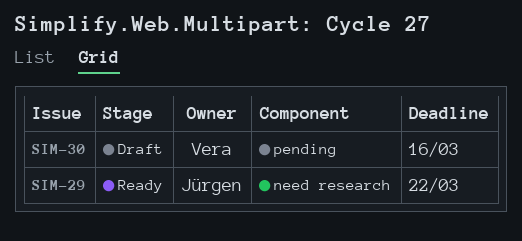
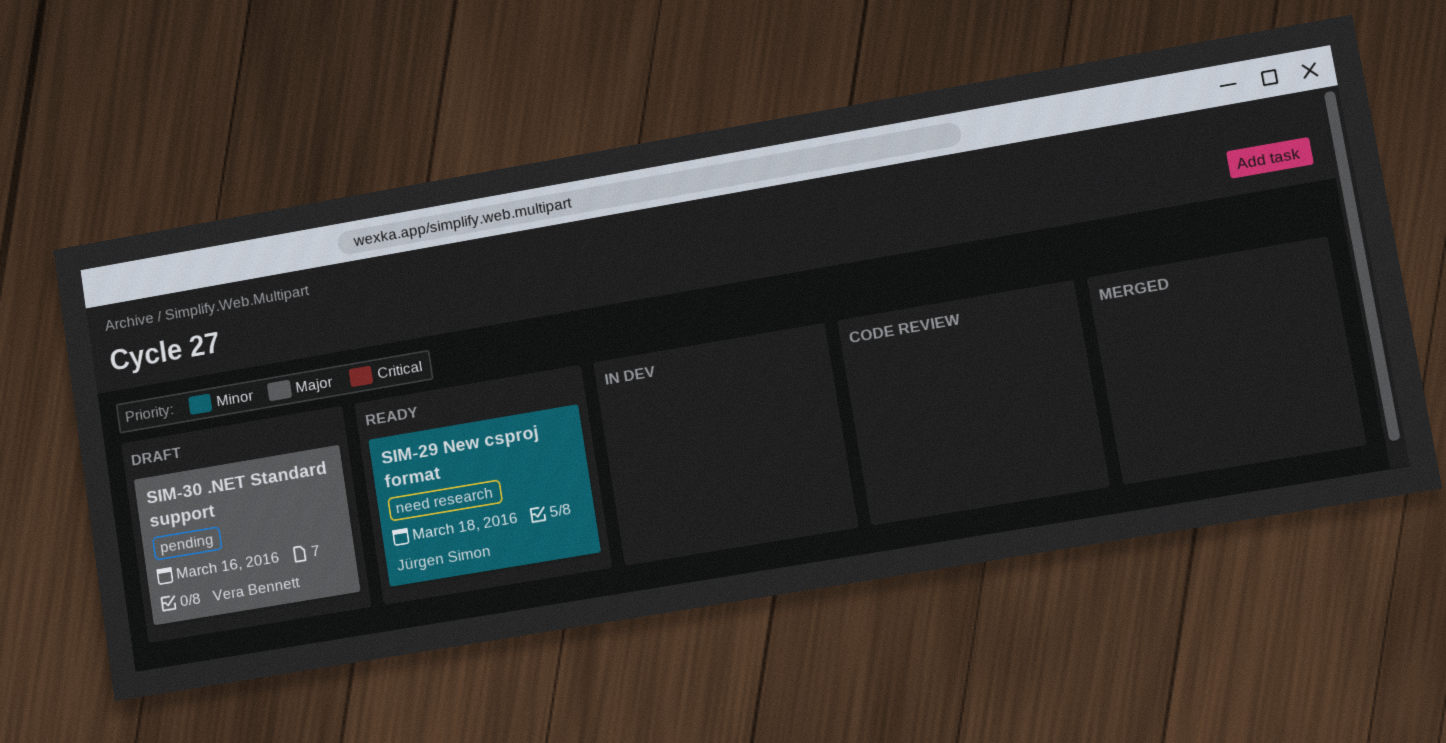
SIM-29, due: Mar 22 -> Mar 18

